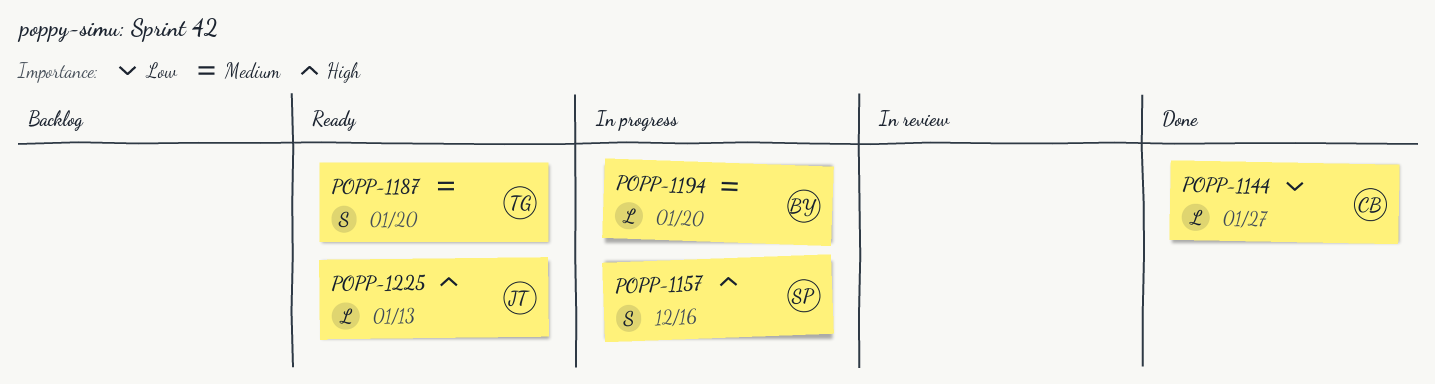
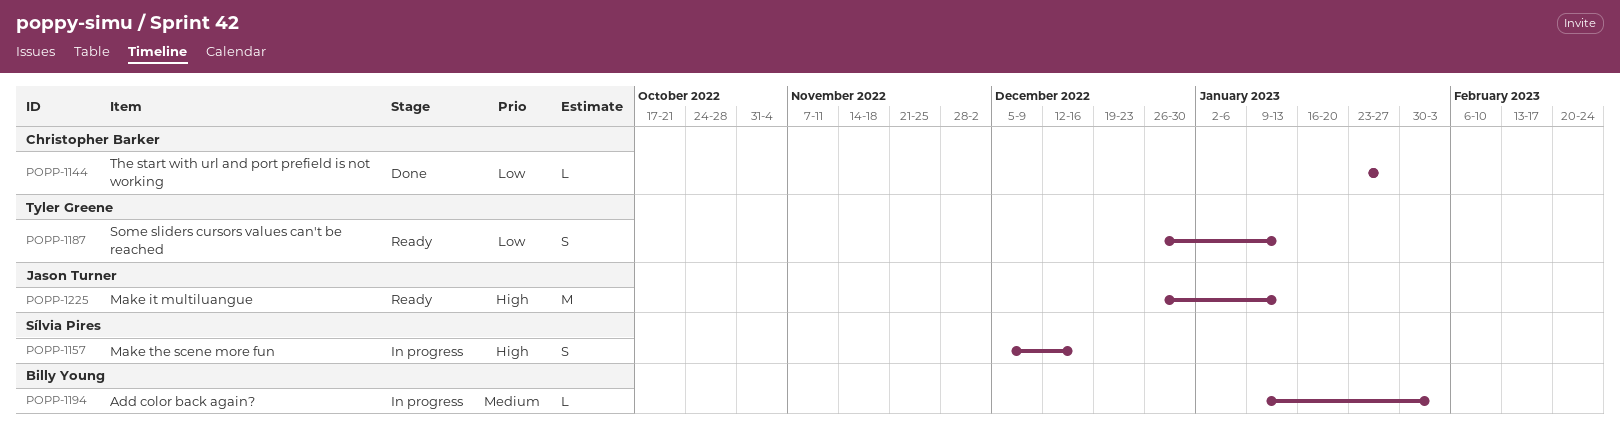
POPP-1187, priority: Medium -> Low
POPP-1187, due: Jan 20 -> Jan 13
POPP-1194, due: Jan 20 -> Feb 3
POPP-1225, estimate: L -> M

